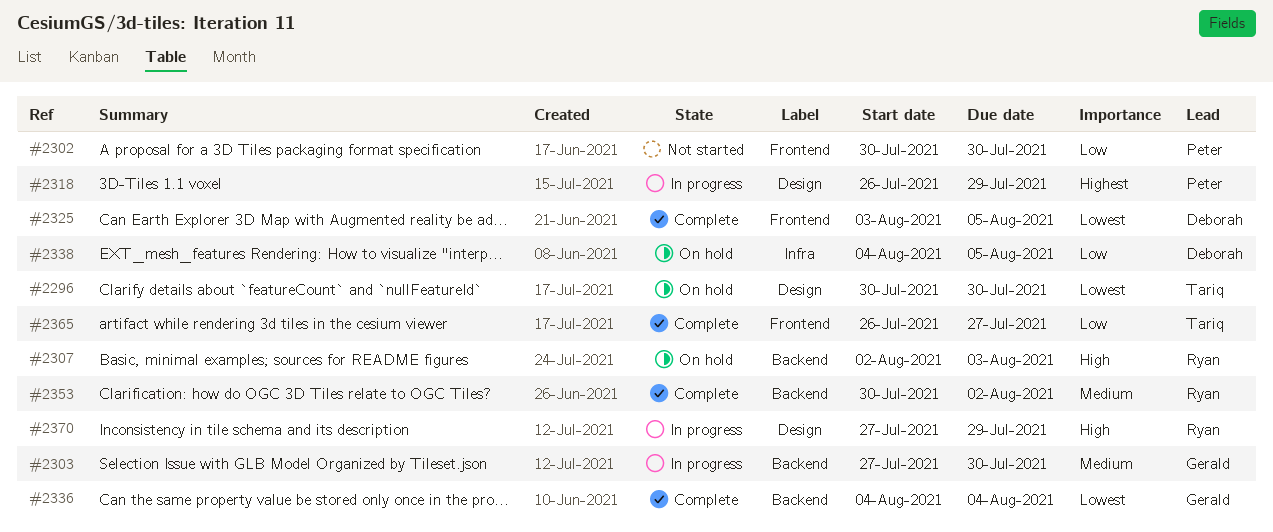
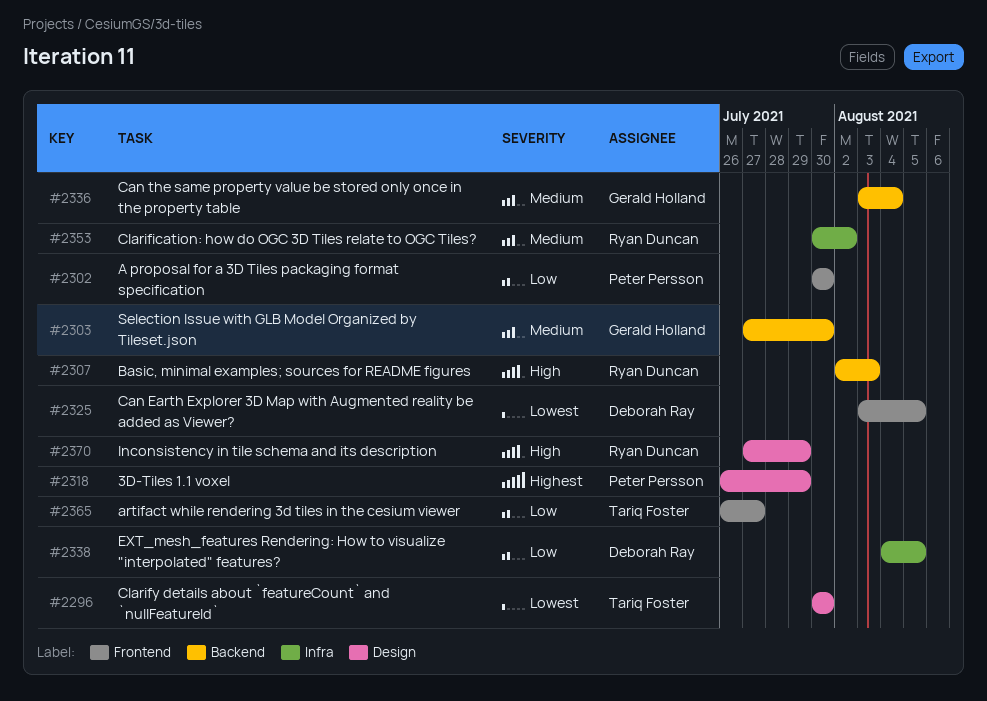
#2336, priority: Lowest -> Medium
#2336, start: Aug 4 -> Aug 3
#2353, label: Backend -> Infra

